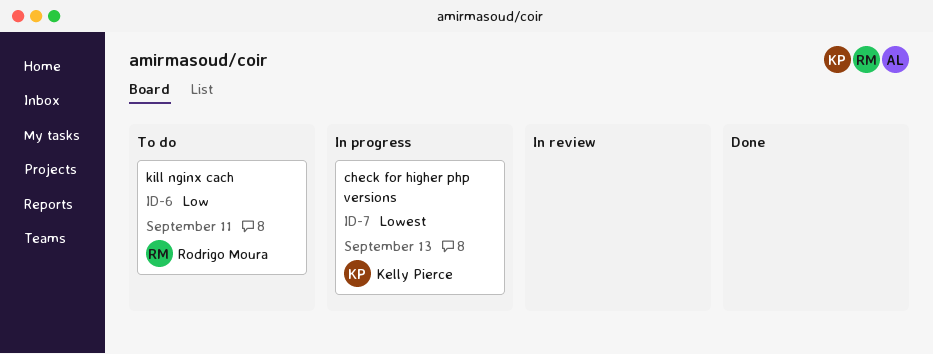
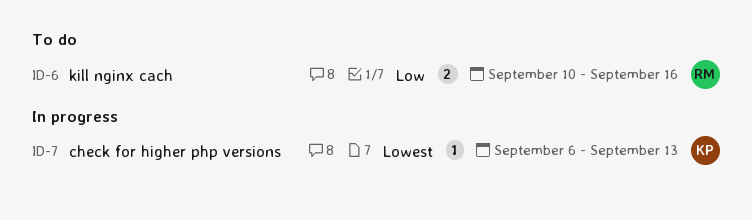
ID-6, due: Sep 11 -> Sep 16

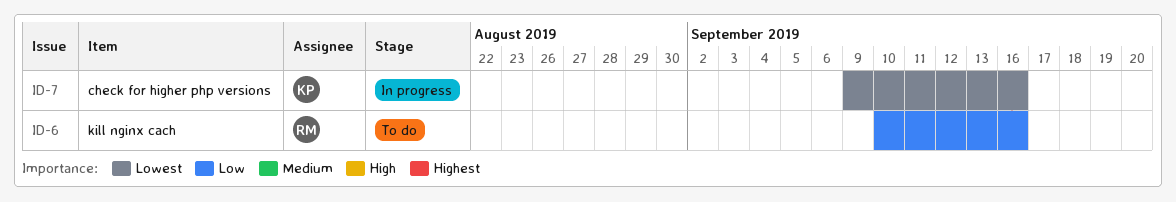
ID-7, start: Sep 6 -> Sep 9
ID-7, due: Sep 13 -> Sep 16

